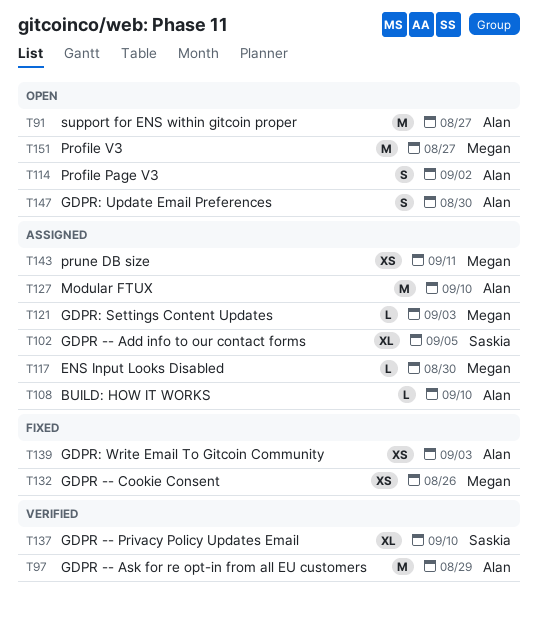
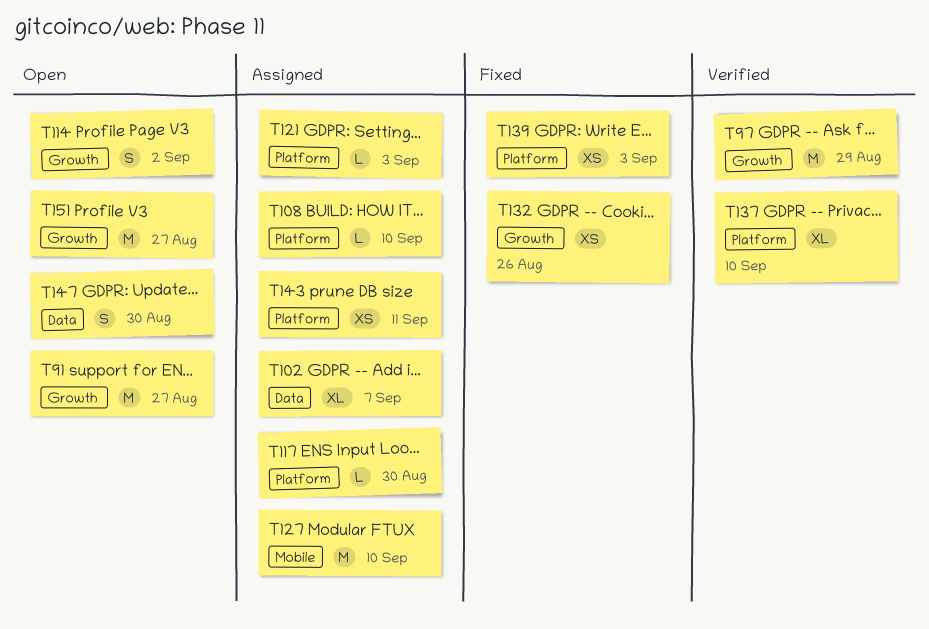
T102, due: Sep 5 -> Sep 7

